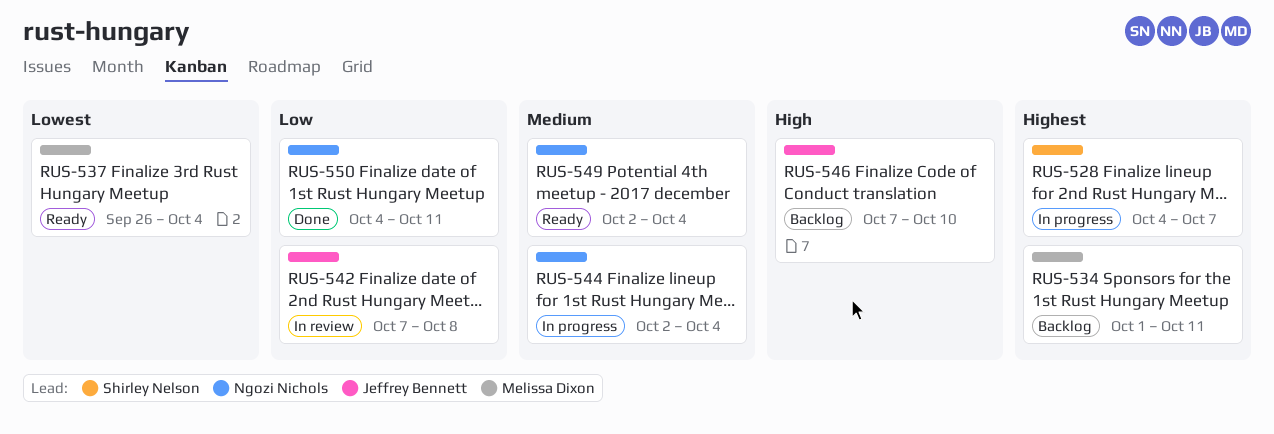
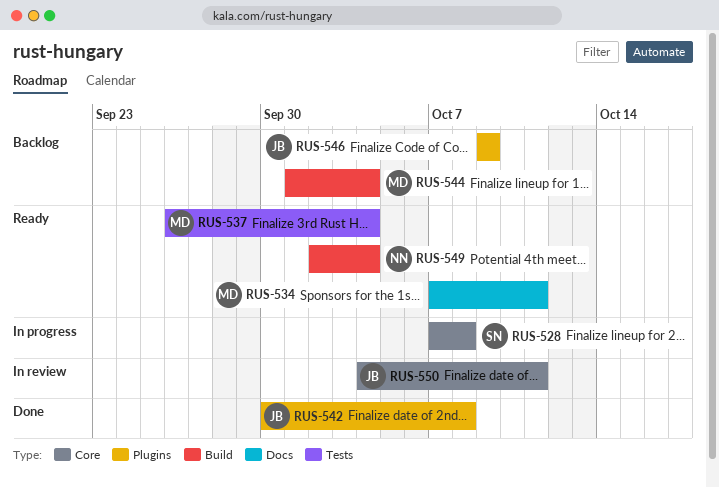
RUS-528, start: Oct 4 -> Oct 7
RUS-528, due: Oct 7 -> Oct 8
RUS-534, status: Backlog -> Ready
RUS-534, start: Oct 1 -> Oct 7
RUS-542, status: In review -> Done
RUS-542, start: Oct 7 -> Sep 30
RUS-544, status: In progress -> Backlog
RUS-544, owner: Ngozi Nichols -> Melissa Dixon
RUS-544, start: Oct 2 -> Oct 1
RUS-546, start: Oct 7 -> Oct 9
RUS-546, due: Oct 10 -> Oct 9
RUS-550, status: Done -> In review
RUS-550, owner: Ngozi Nichols -> Jeffrey Bennett

